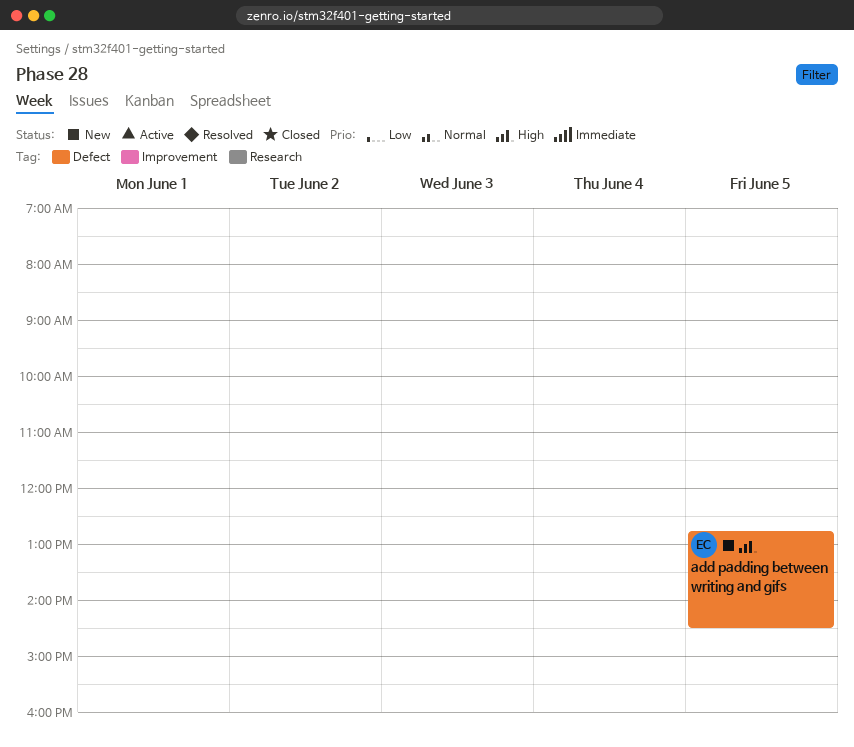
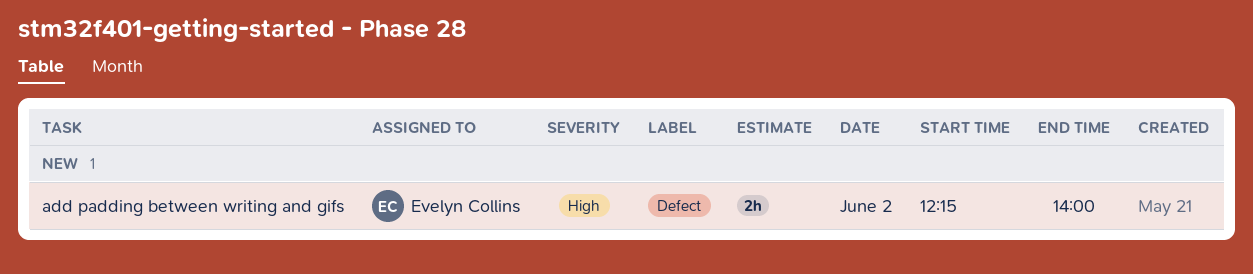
add padding between writing and gifs, day: Jun 5 -> Jun 2
add padding between writing and gifs, begins: 12:45 -> 12:15
add padding between writing and gifs, ends: 14:30 -> 14:00

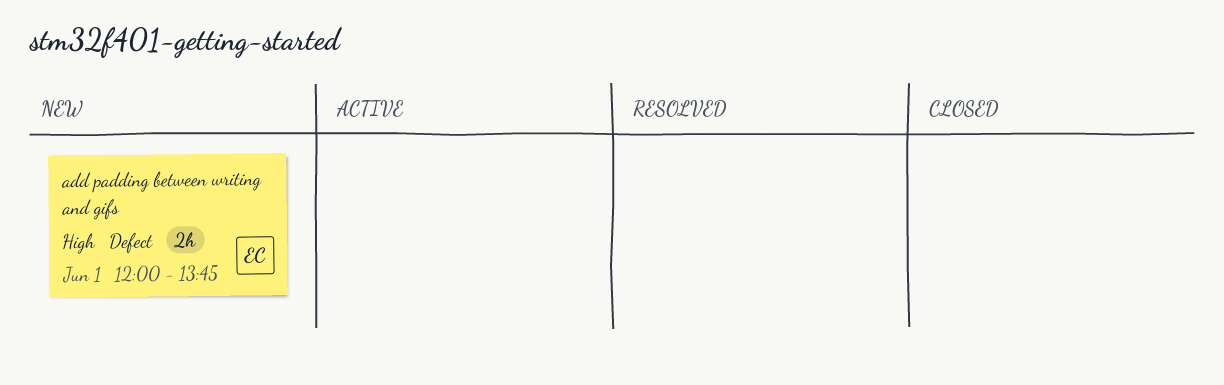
add padding between writing and gifs, day: Jun 2 -> Jun 1
add padding between writing and gifs, begins: 12:15 -> 12:00
add padding between writing and gifs, ends: 14:00 -> 13:45

